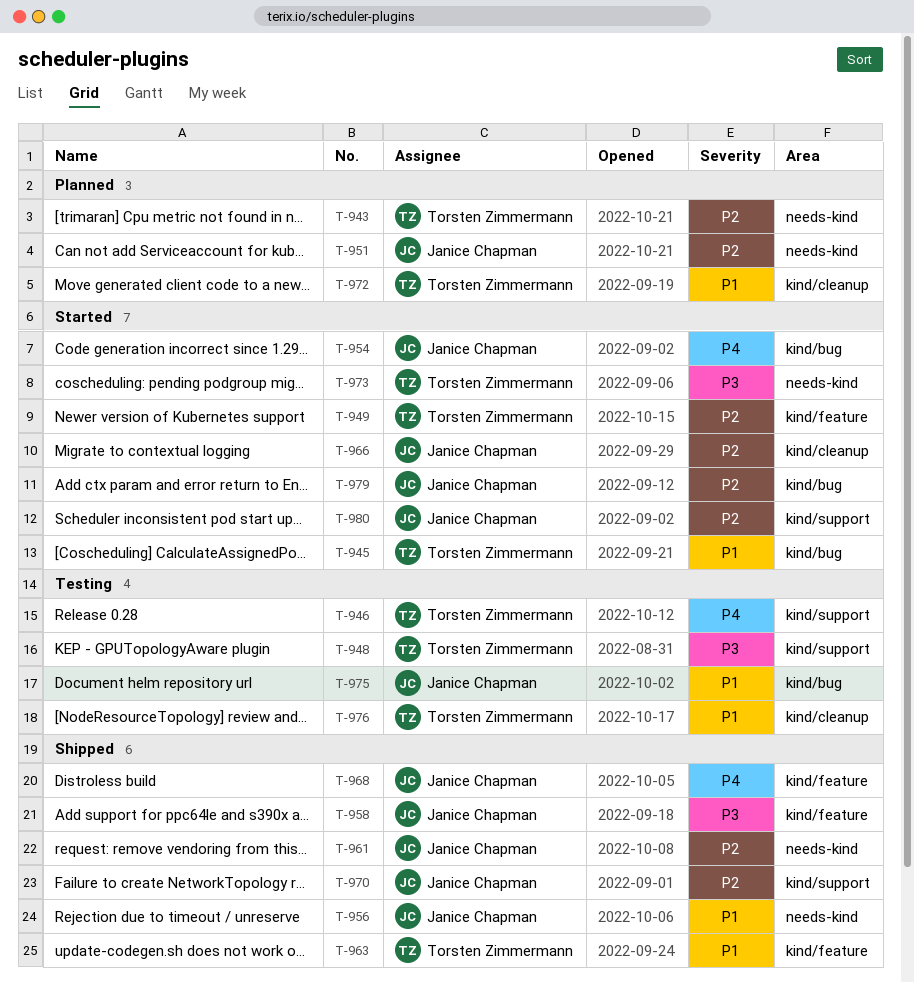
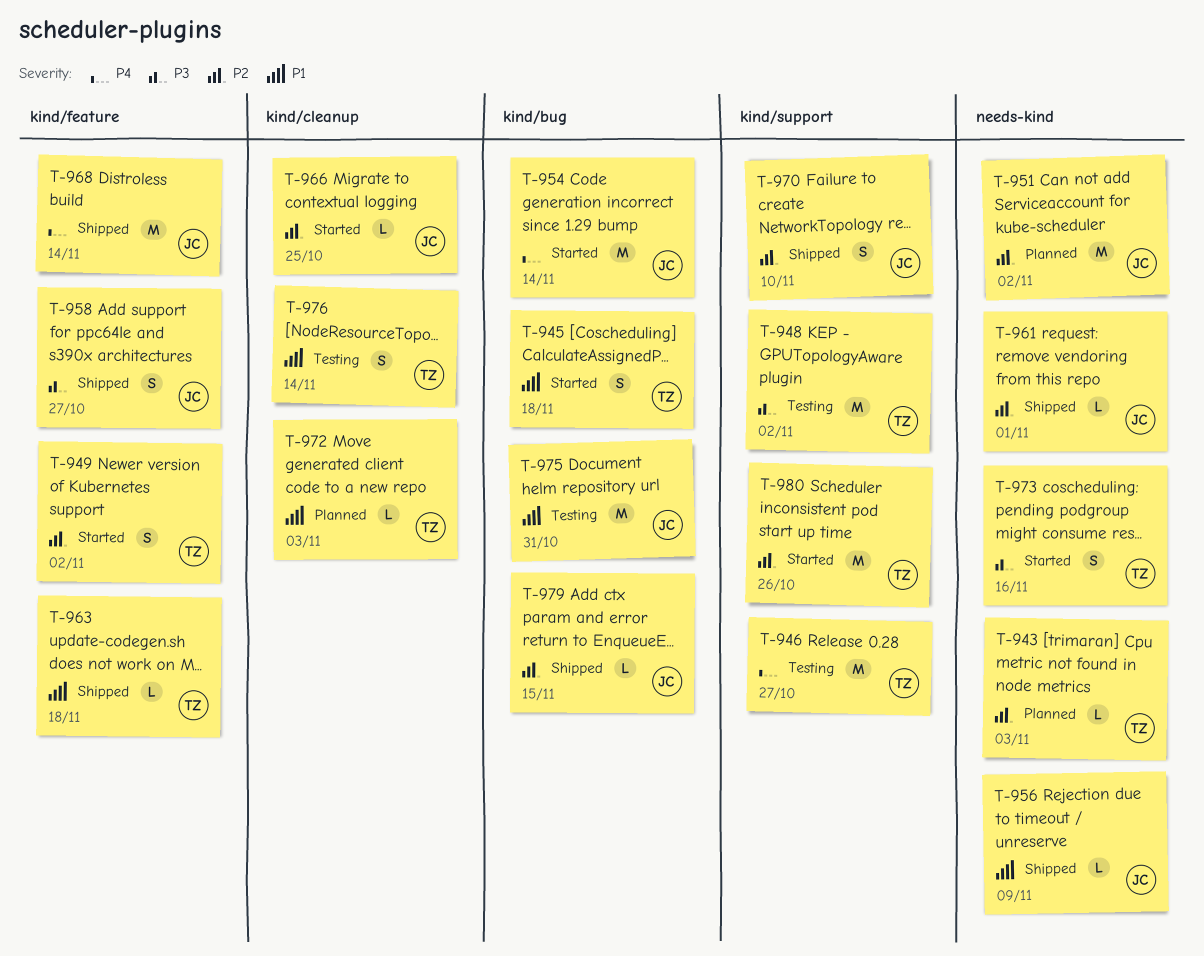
T-979, status: Started -> Shipped
T-980, owner: Janice Chapman -> Torsten Zimmermann

